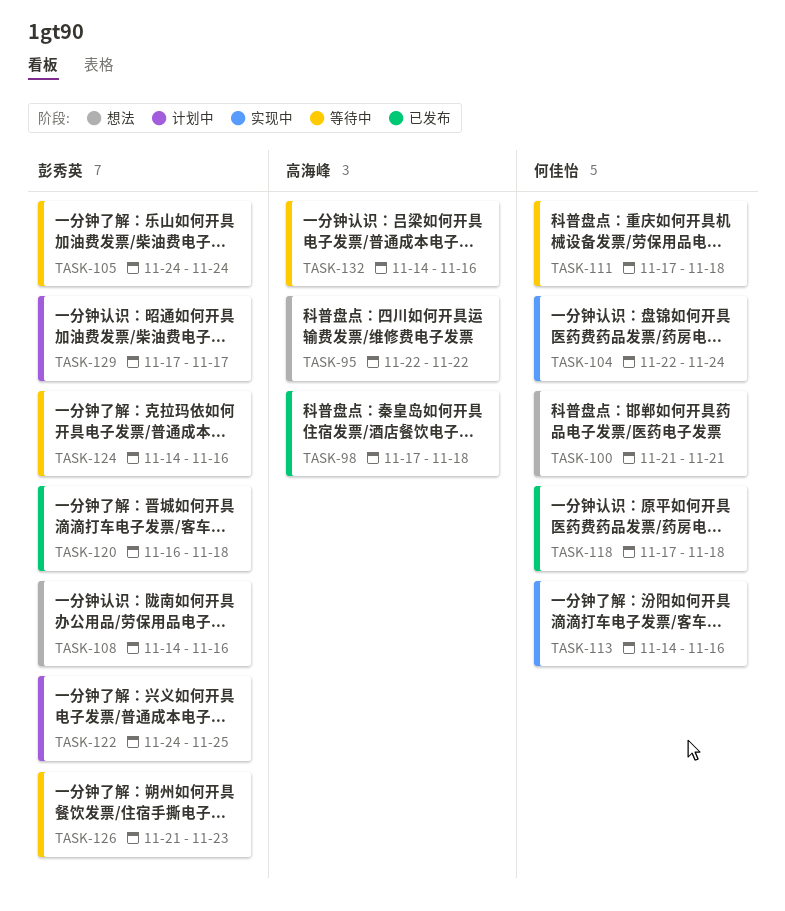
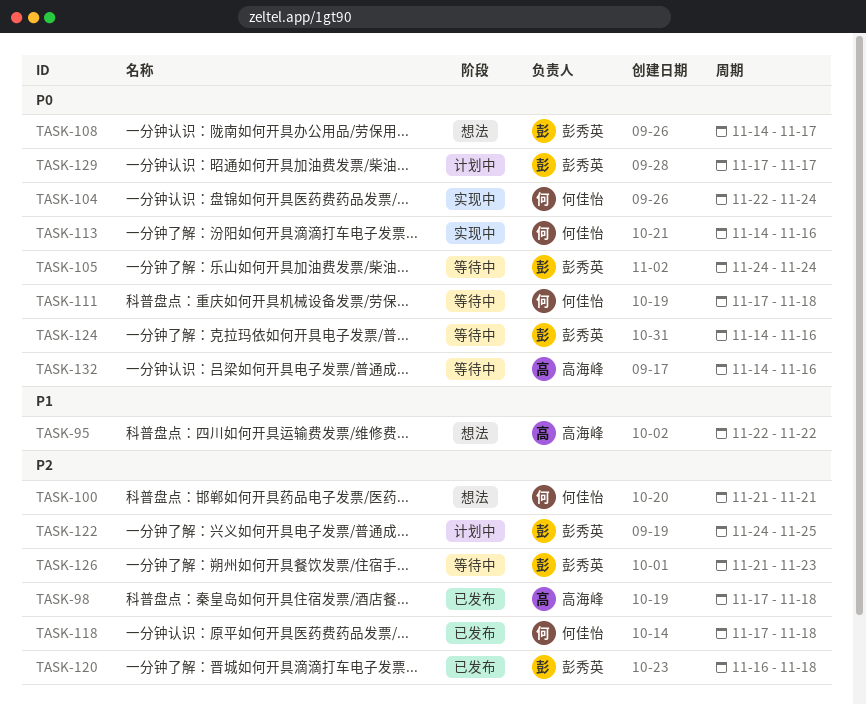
TASK-108, due: Nov 16 -> Nov 17

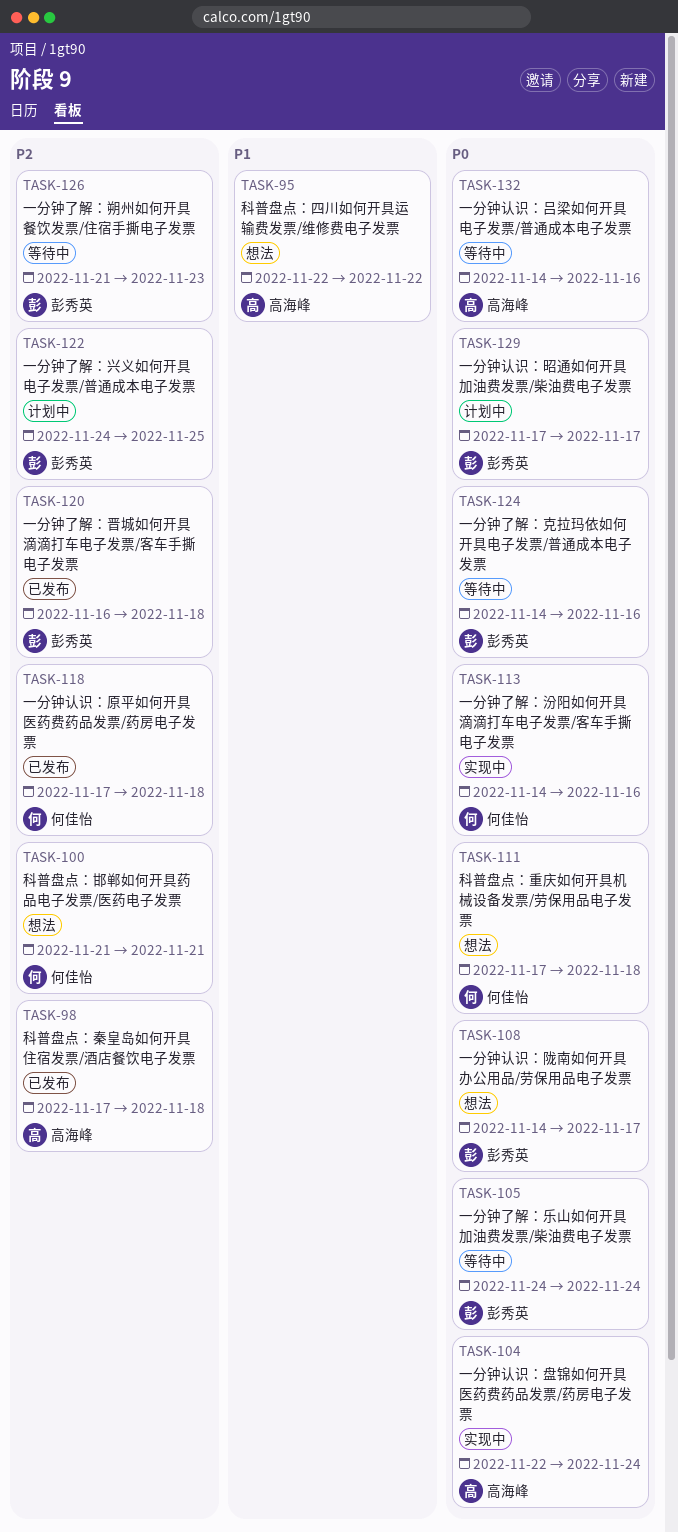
TASK-104, owner: 何佳怡 -> 高海峰
TASK-111, status: 等待中 -> 想法

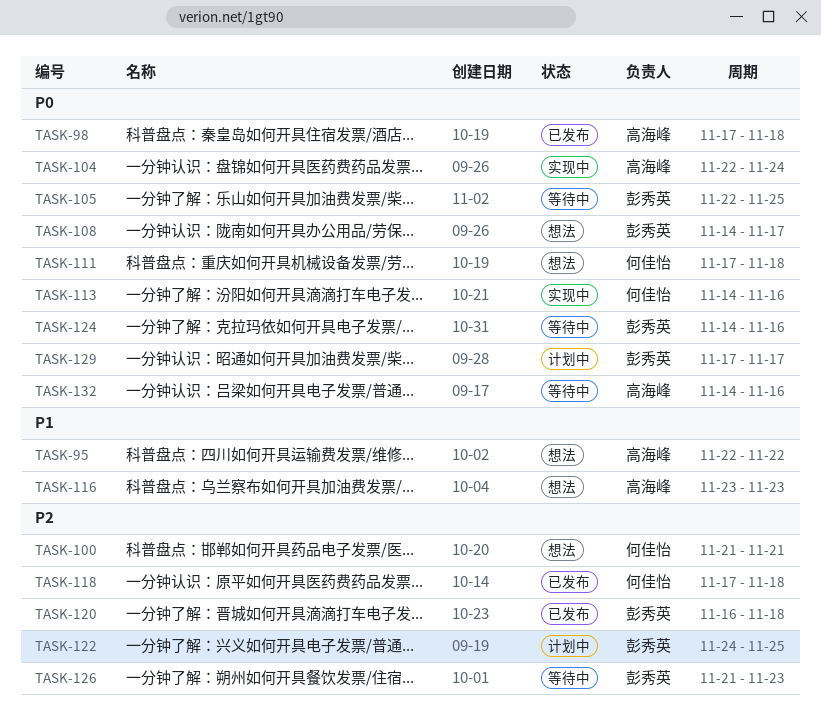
TASK-98, priority: P2 -> P0
TASK-105, start: Nov 24 -> Nov 22
TASK-105, due: Nov 24 -> Nov 25
TASK-116: none -> present

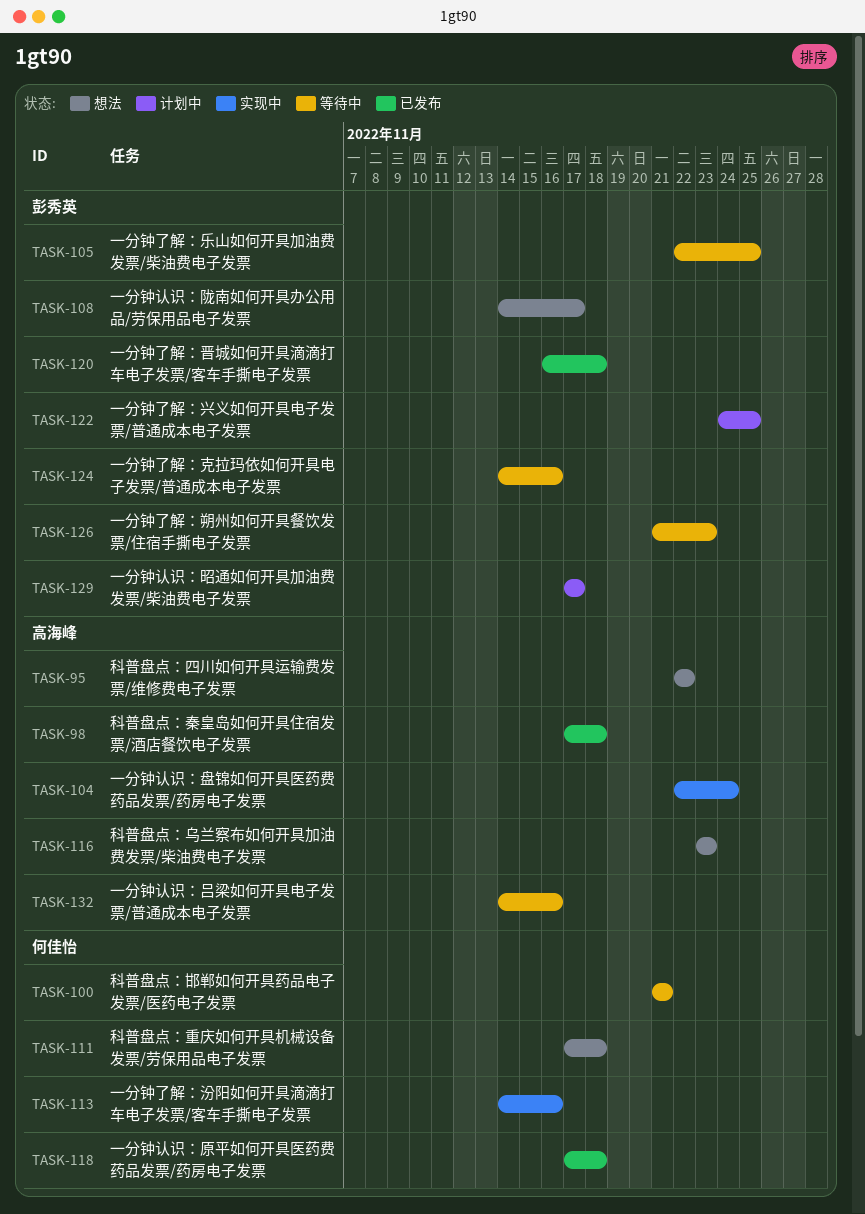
TASK-100, status: 想法 -> 等待中

